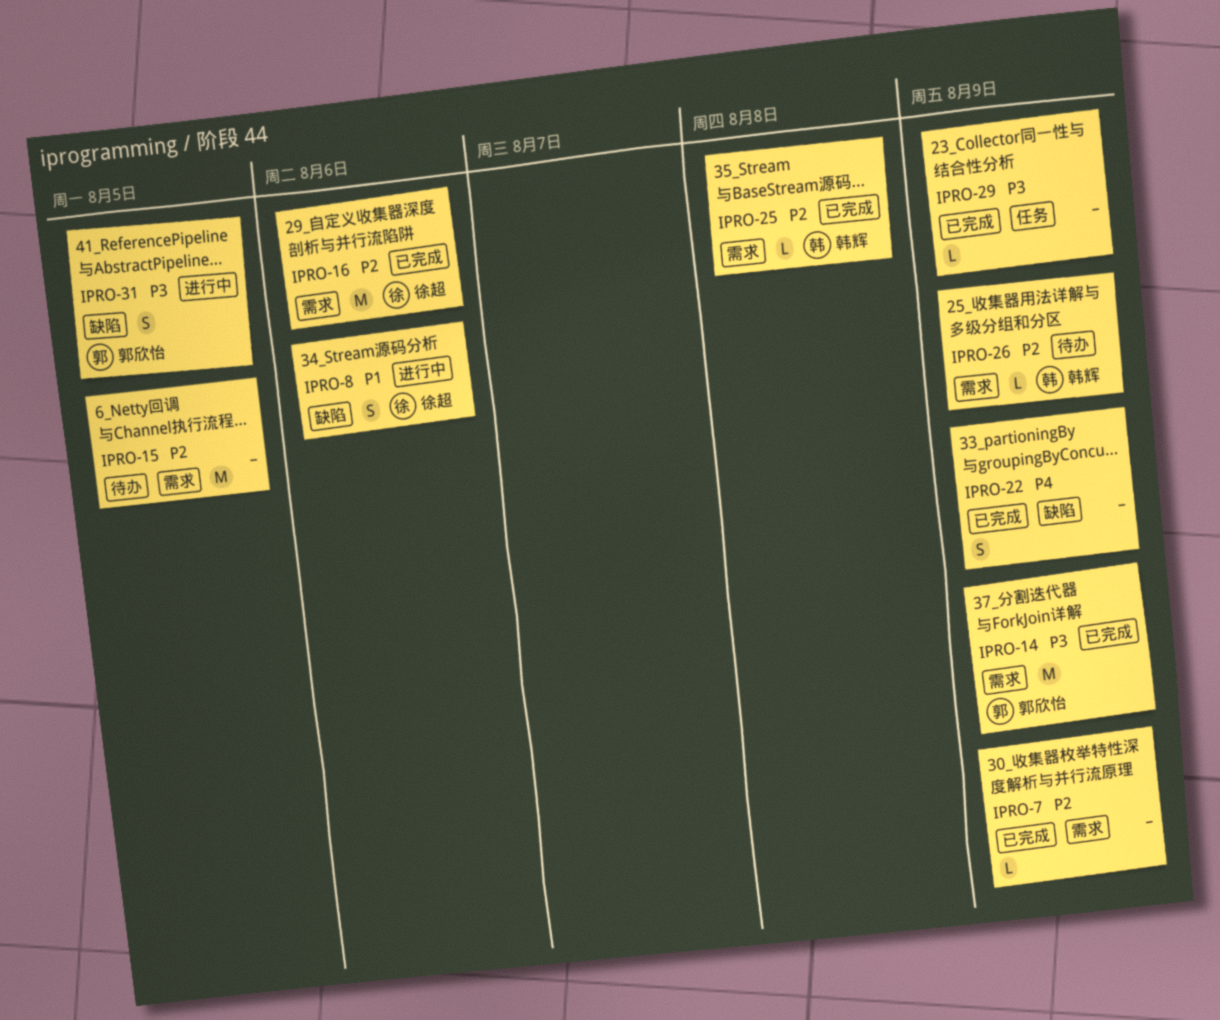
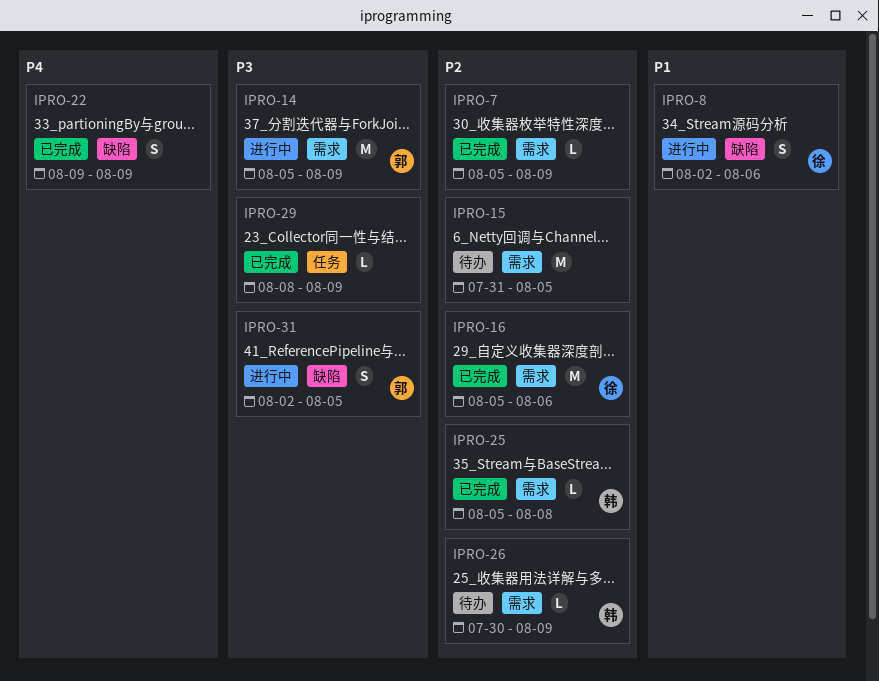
IPRO-14, status: 已完成 -> 进行中

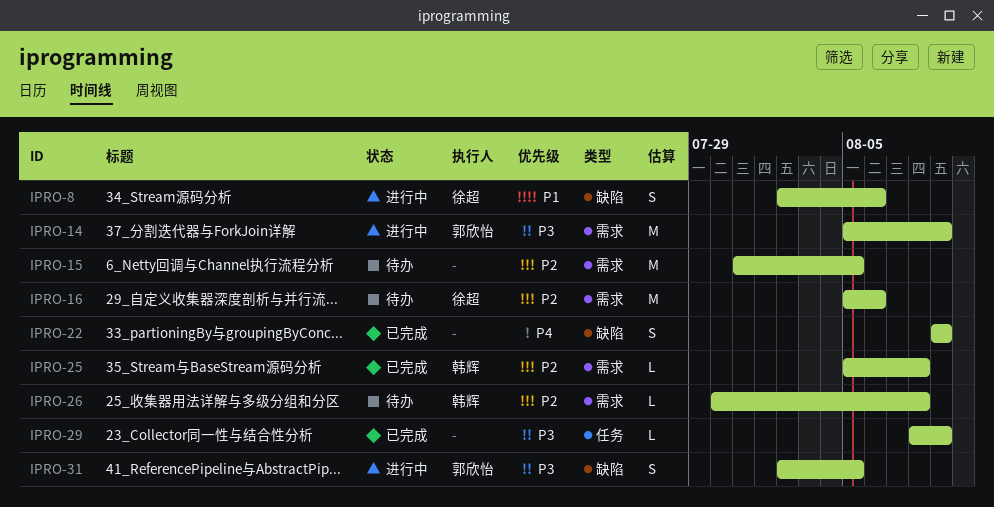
IPRO-7: present -> none
IPRO-16, status: 已完成 -> 待办
IPRO-26, due: Aug 9 -> Aug 8

